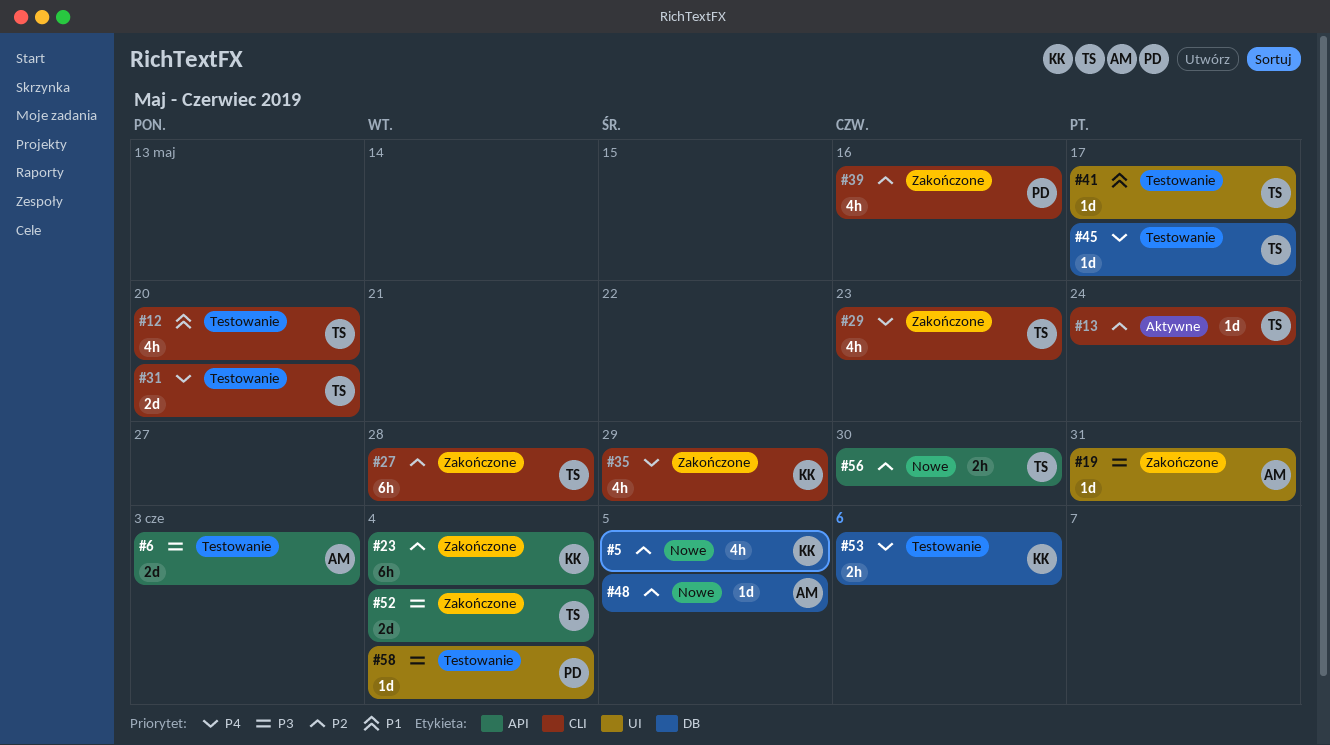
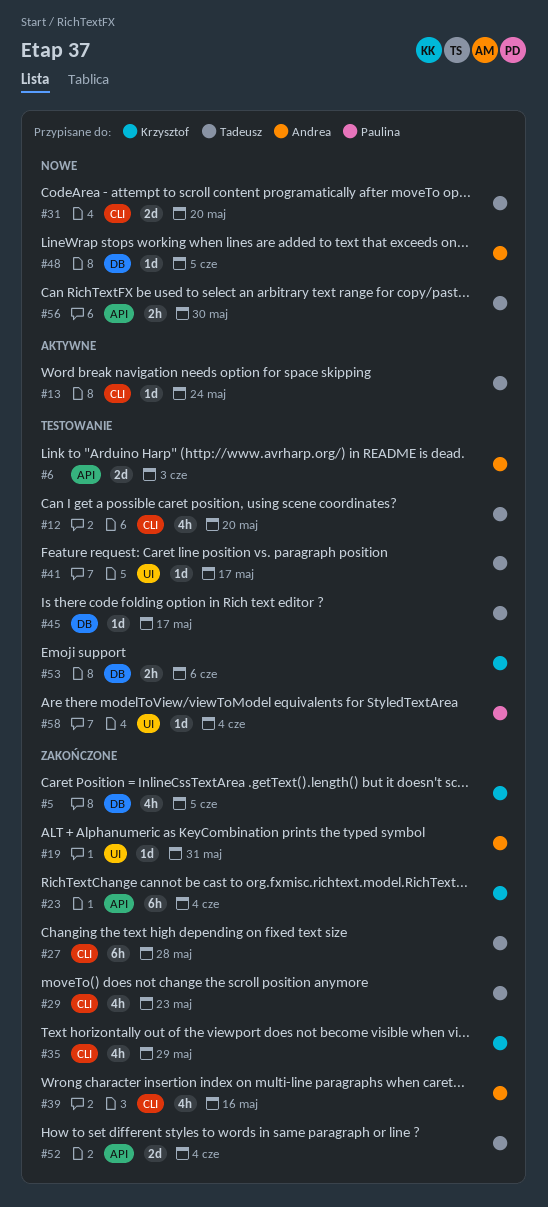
#5, status: Nowe -> Zakończone
#31, status: Testowanie -> Nowe
#39, owner: Paulina -> Andrea

